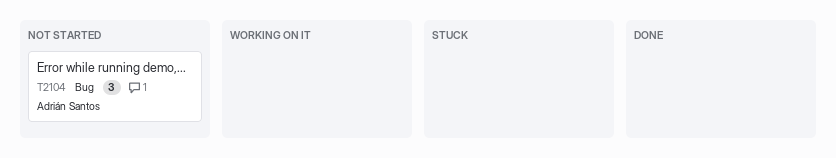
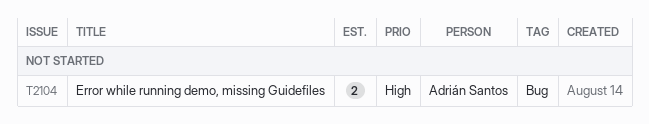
T2104, estimate: 3 -> 2

